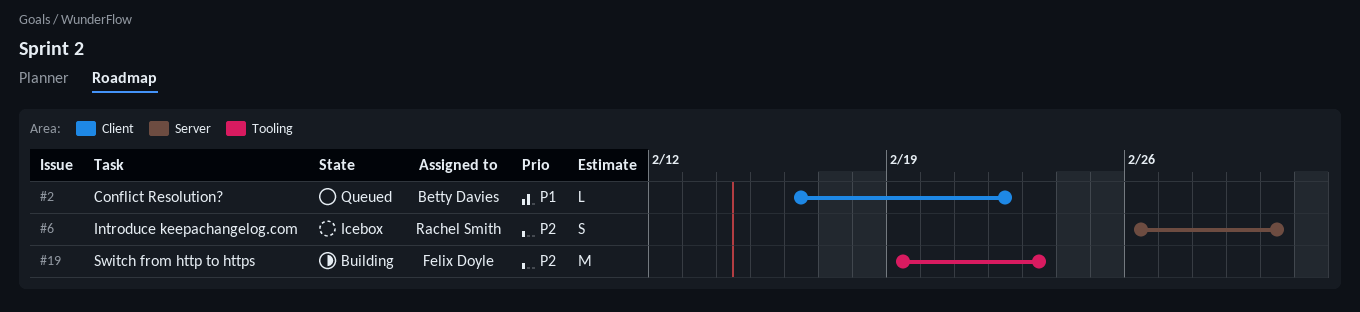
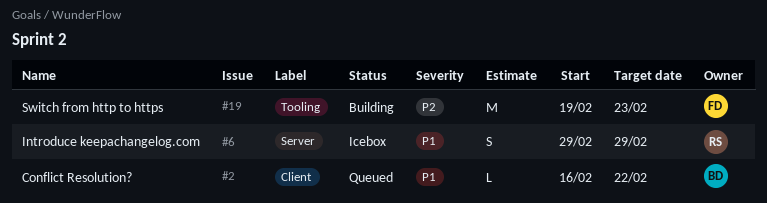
#6, priority: P2 -> P1
#6, start: Feb 26 -> Feb 29
#6, due: Mar 1 -> Feb 29

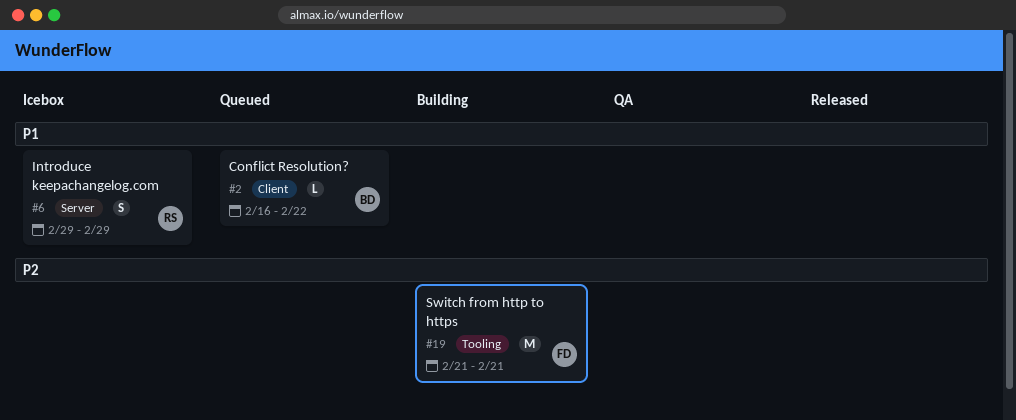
#19, start: Feb 19 -> Feb 21
#19, due: Feb 23 -> Feb 21

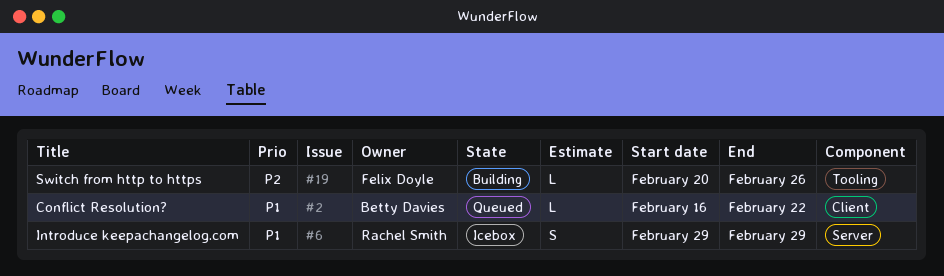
#19, estimate: M -> L
#19, start: Feb 21 -> Feb 20
#19, due: Feb 21 -> Feb 26

